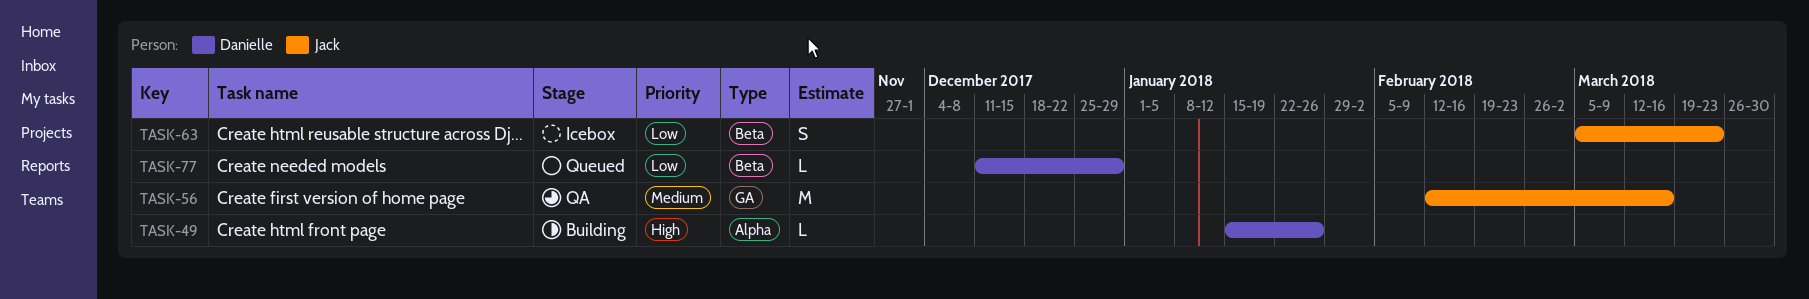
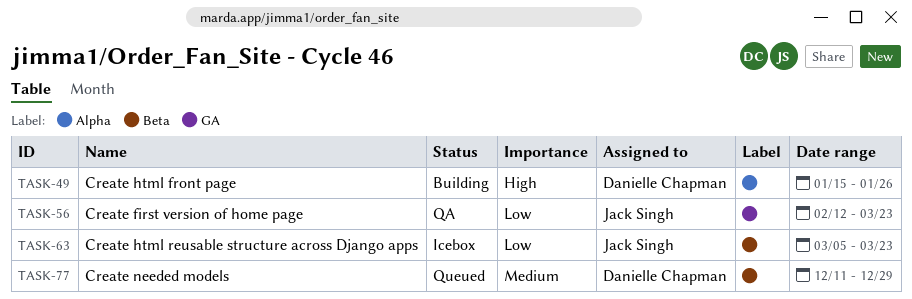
TASK-56, priority: Medium -> Low
TASK-56, due: Mar 16 -> Mar 23
TASK-77, priority: Low -> Medium

